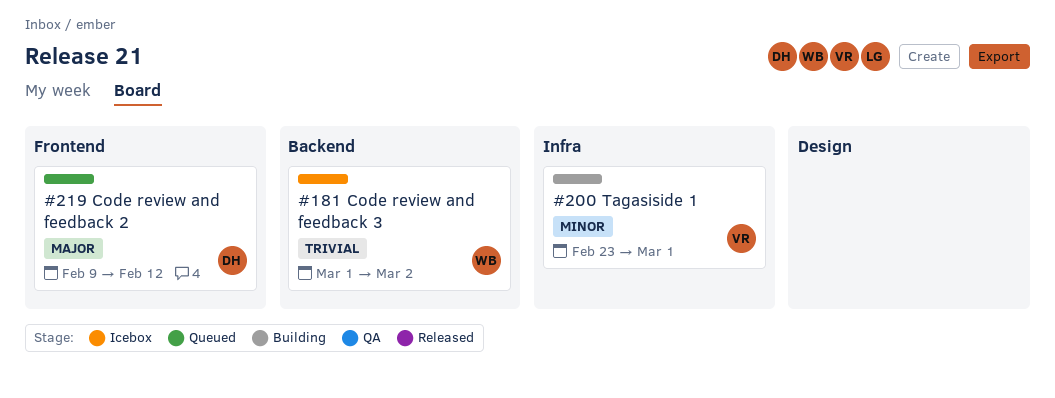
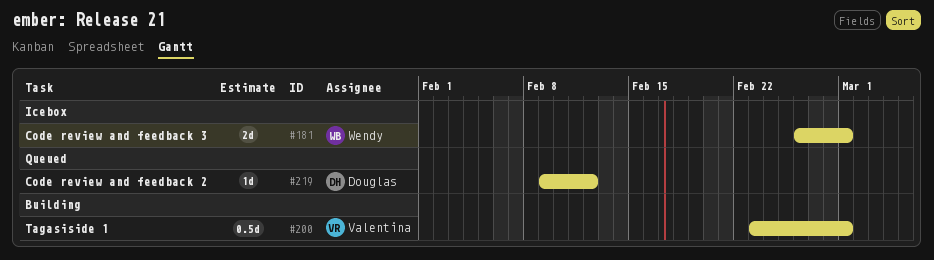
#181, start: Mar 1 -> Feb 26
#181, due: Mar 2 -> Mar 1

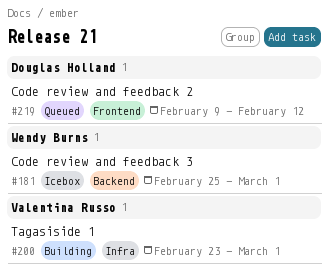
#181, start: Feb 26 -> Feb 25

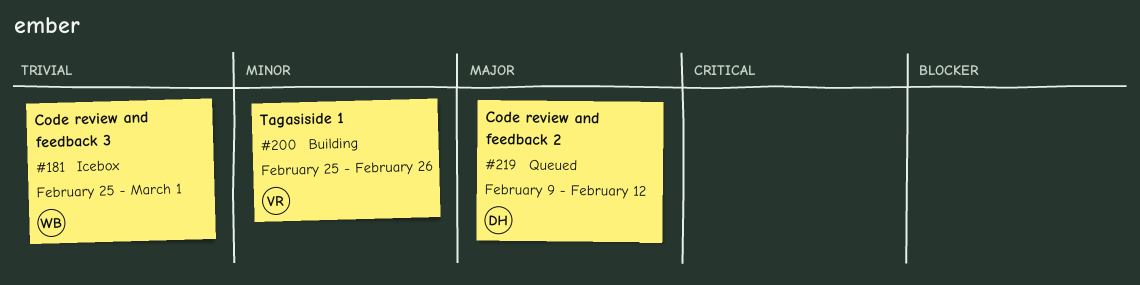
#200, start: Feb 23 -> Feb 25
#200, due: Mar 1 -> Feb 26

